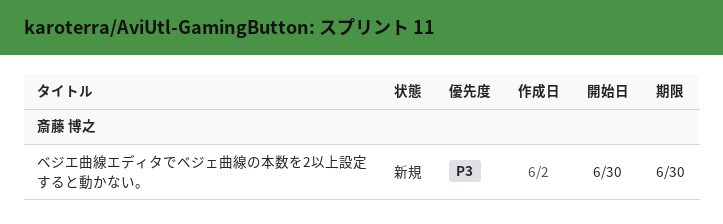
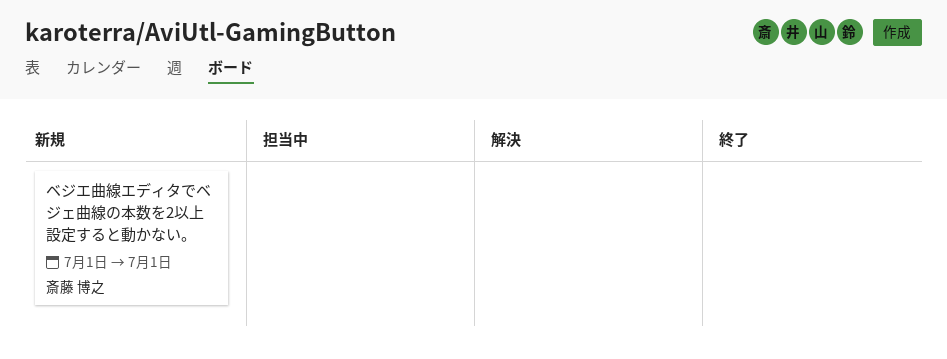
ベジエ曲線エディタでベジェ曲線の本数を2以上設定すると動かない。, start: Jun 30 -> Jul 1
ベジエ曲線エディタでベジェ曲線の本数を2以上設定すると動かない。, due: Jun 30 -> Jul 1

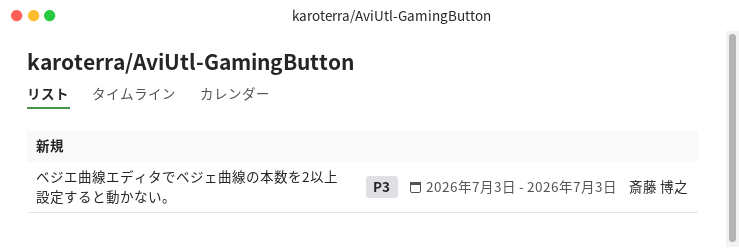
ベジエ曲線エディタでベジェ曲線の本数を2以上設定すると動かない。, start: Jul 1 -> Jul 3
ベジエ曲線エディタでベジェ曲線の本数を2以上設定すると動かない。, due: Jul 1 -> Jul 3

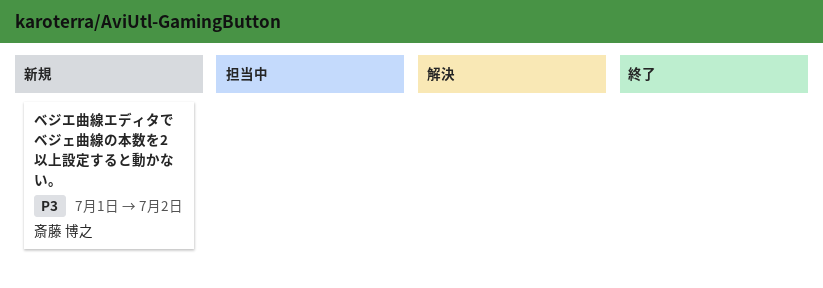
ベジエ曲線エディタでベジェ曲線の本数を2以上設定すると動かない。, start: Jul 3 -> Jul 1
ベジエ曲線エディタでベジェ曲線の本数を2以上設定すると動かない。, due: Jul 3 -> Jul 2

